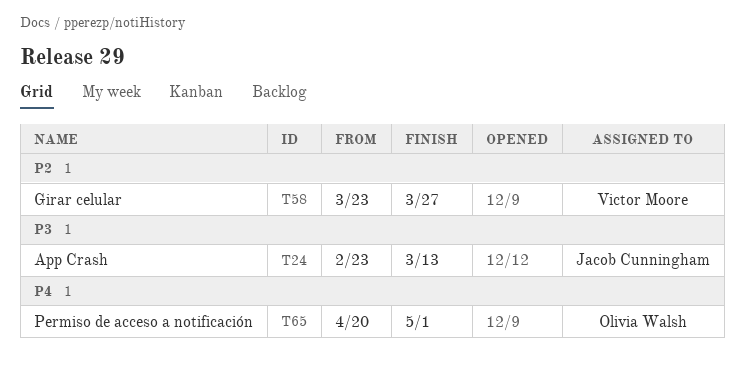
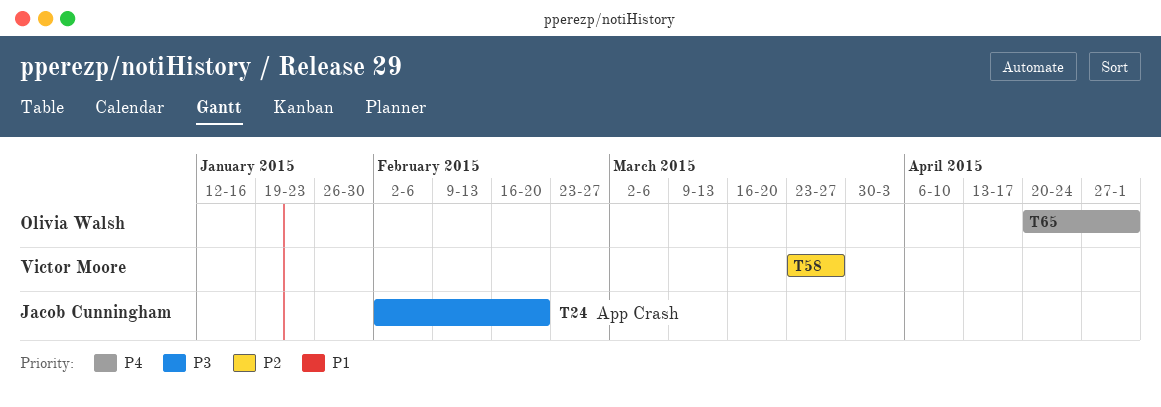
T24, start: Feb 23 -> Feb 2
T24, due: Mar 13 -> Feb 20

